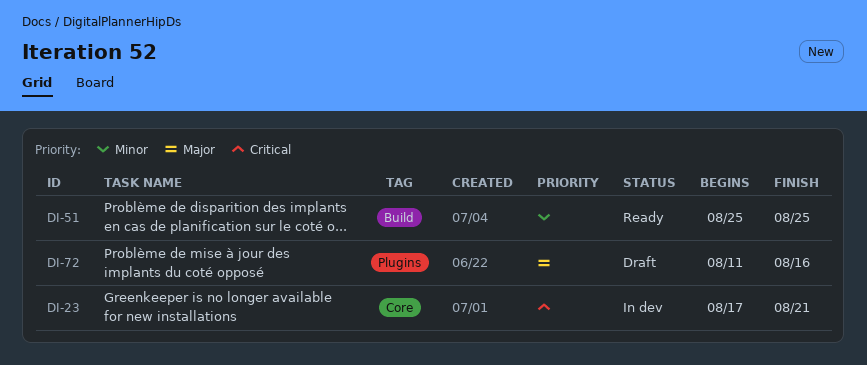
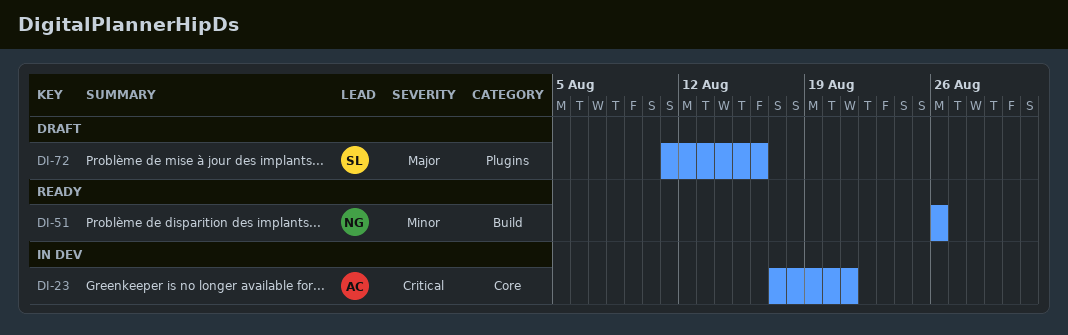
DI-51, start: Aug 25 -> Aug 26
DI-51, due: Aug 25 -> Aug 26

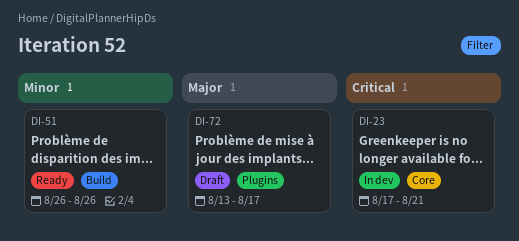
DI-72, start: Aug 11 -> Aug 13
DI-72, due: Aug 16 -> Aug 17

